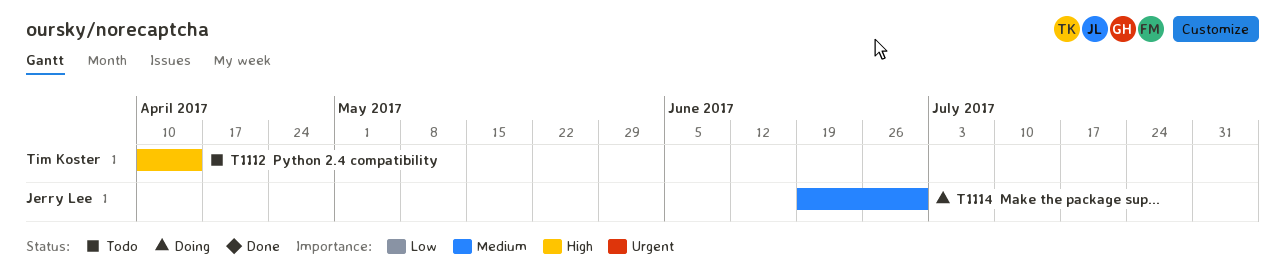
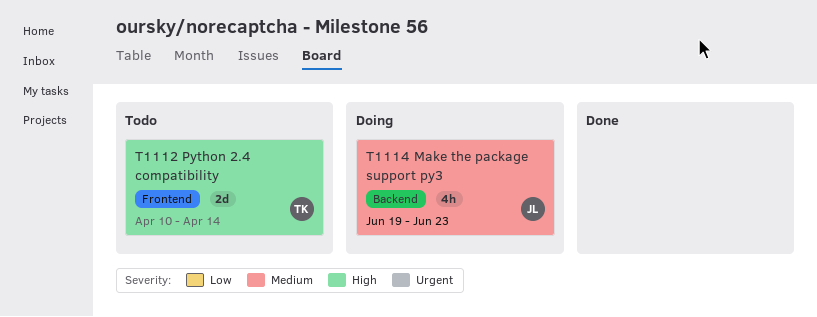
T1114, due: Jun 30 -> Jun 23

